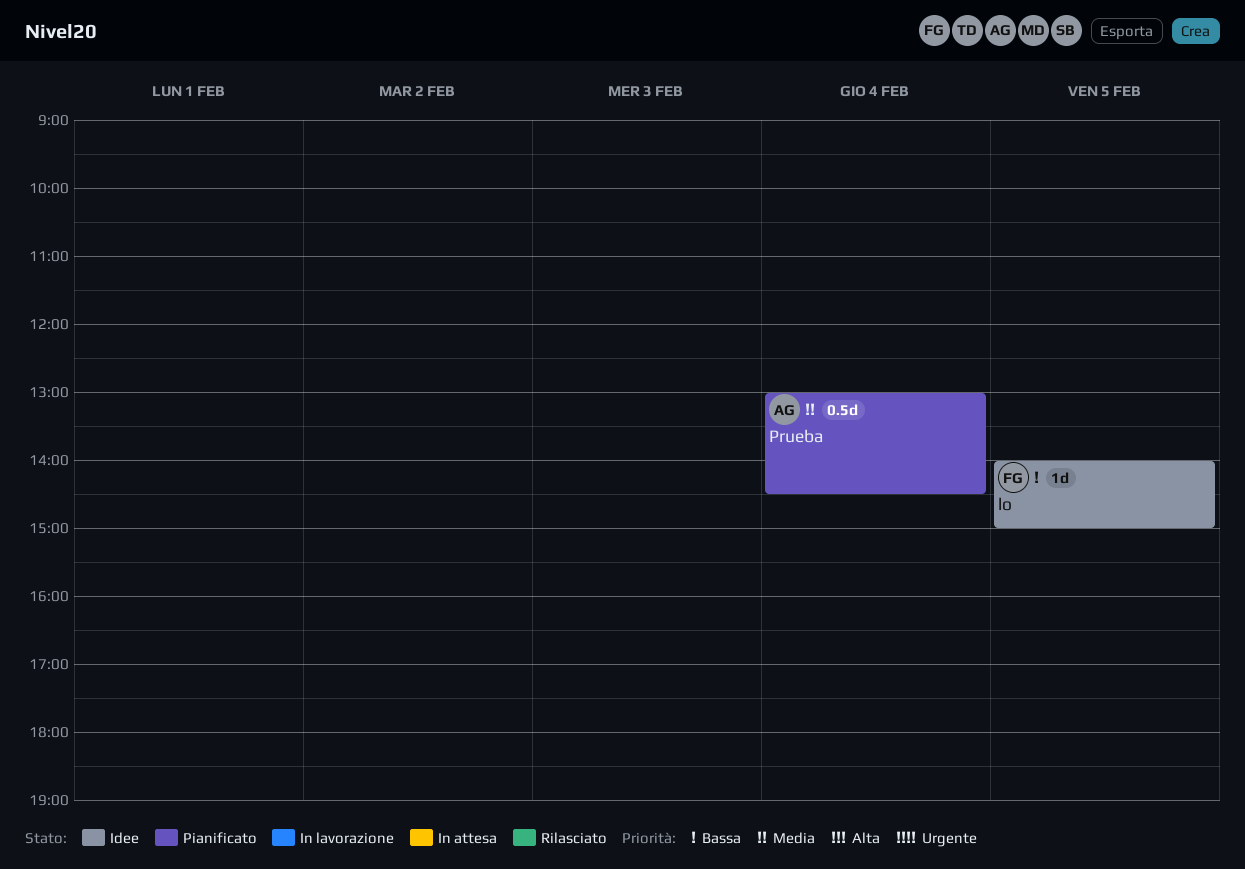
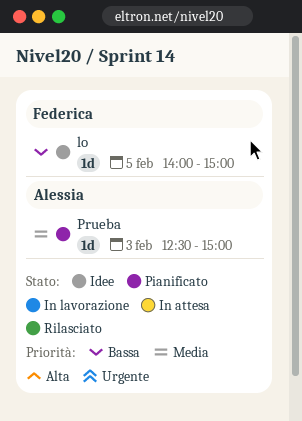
Prueba, estimate: 0.5d -> 1d
Prueba, day: Feb 4 -> Feb 3
Prueba, begins: 13:00 -> 12:30
Prueba, ends: 14:30 -> 15:00

